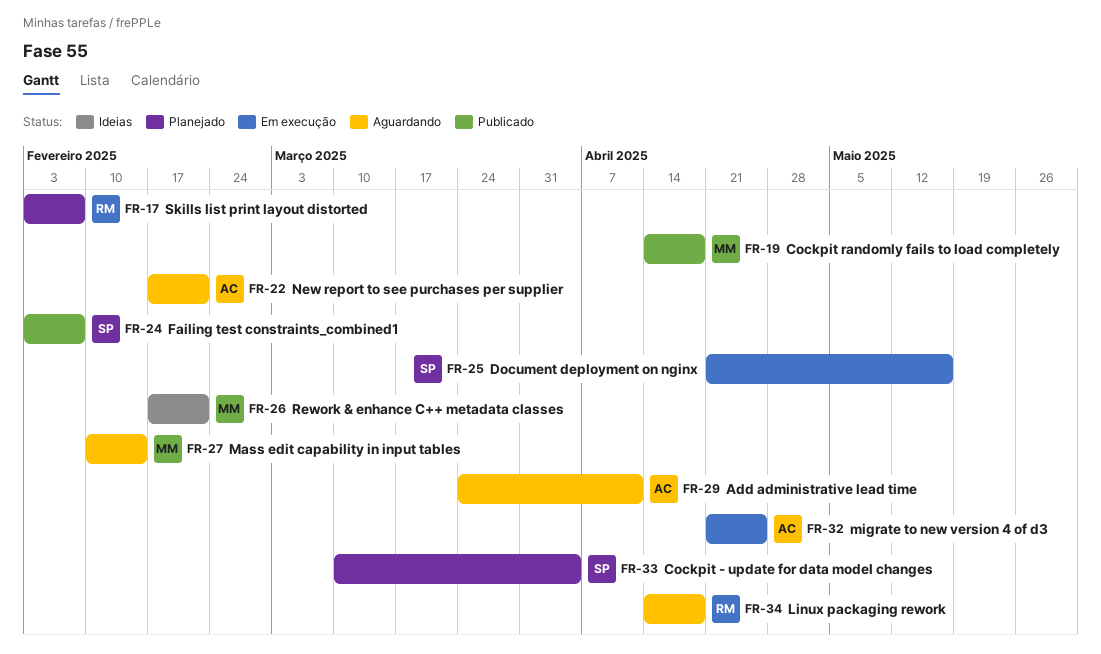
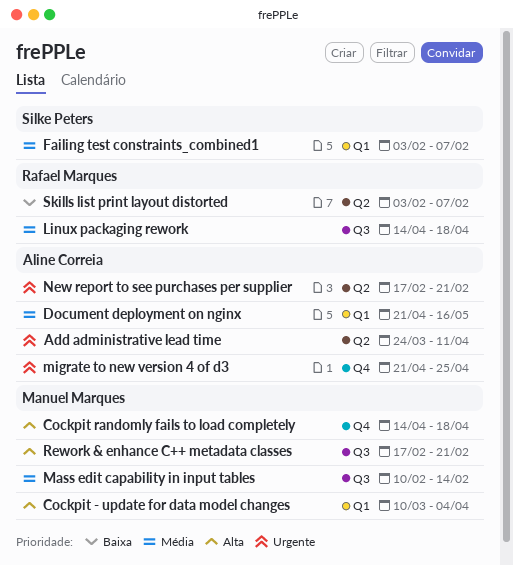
Cockpit - update for data model changes, owner: Silke Peters -> Manuel Marques
Document deployment on nginx, owner: Silke Peters -> Aline Correia

